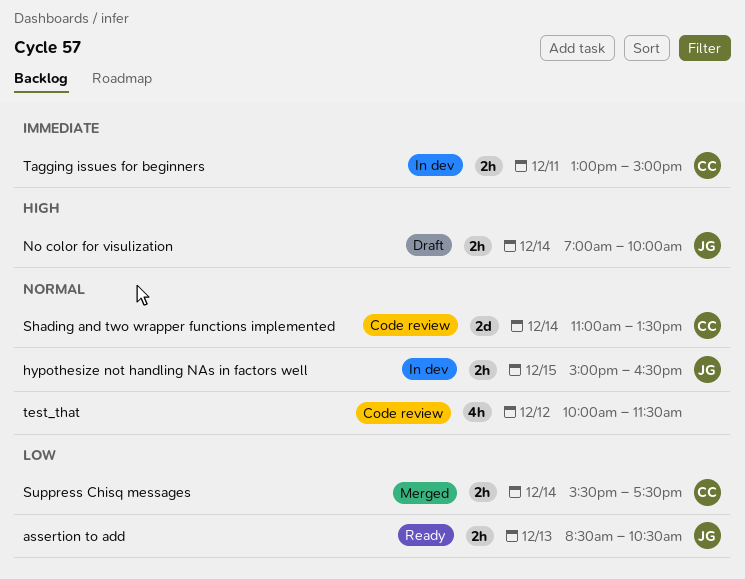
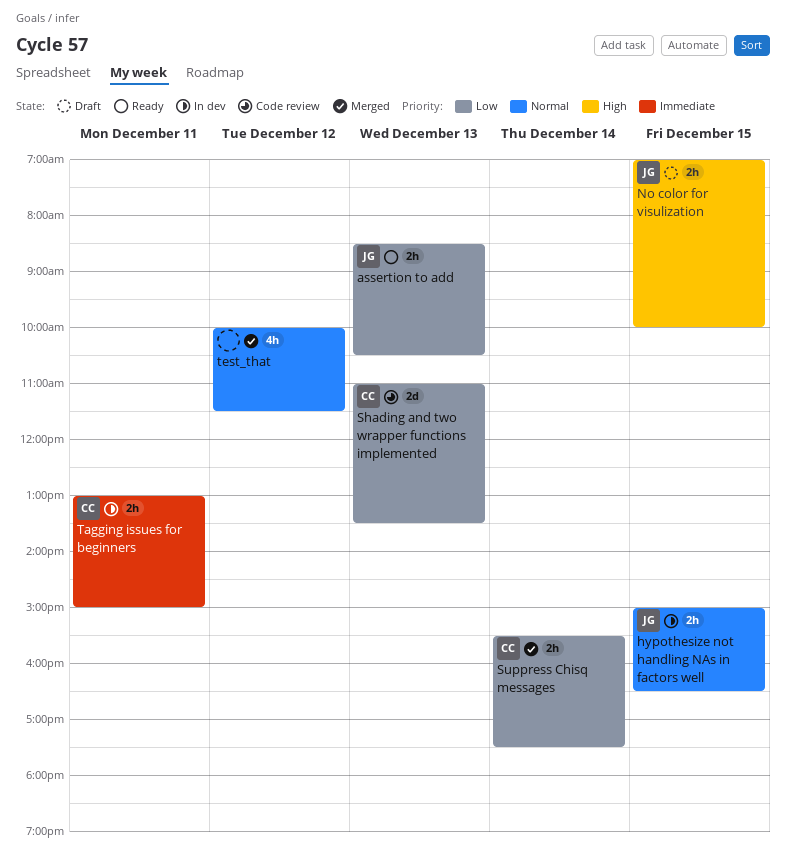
No color for visulization, day: Dec 14 -> Dec 15
Shading and two wrapper functions implemented, priority: Normal -> Low
Shading and two wrapper functions implemented, day: Dec 14 -> Dec 13
test_that, status: Code review -> Merged

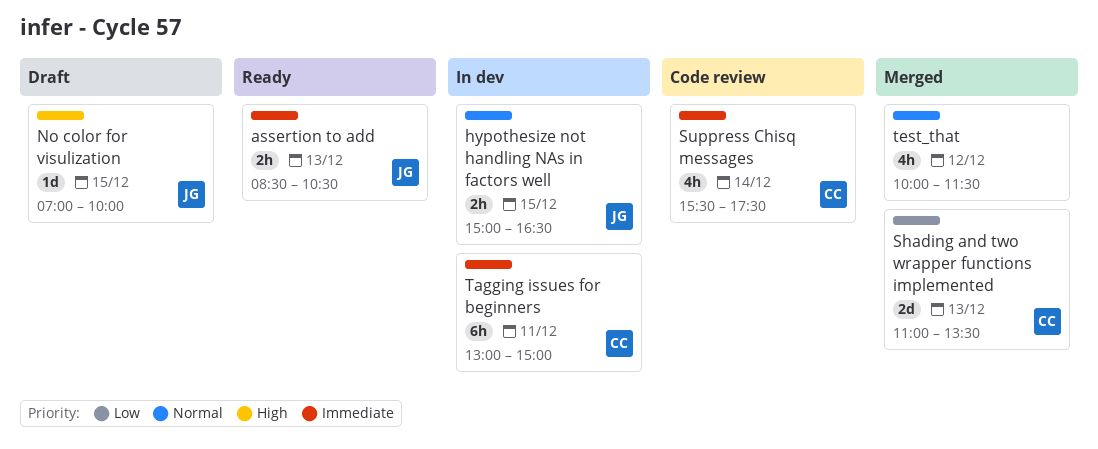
assertion to add, priority: Low -> Immediate
No color for visulization, estimate: 2h -> 1d
Shading and two wrapper functions implemented, status: Code review -> Merged
Suppress Chisq messages, status: Merged -> Code review
Suppress Chisq messages, priority: Low -> Immediate
Suppress Chisq messages, estimate: 2h -> 4h
Tagging issues for beginners, estimate: 2h -> 6h

